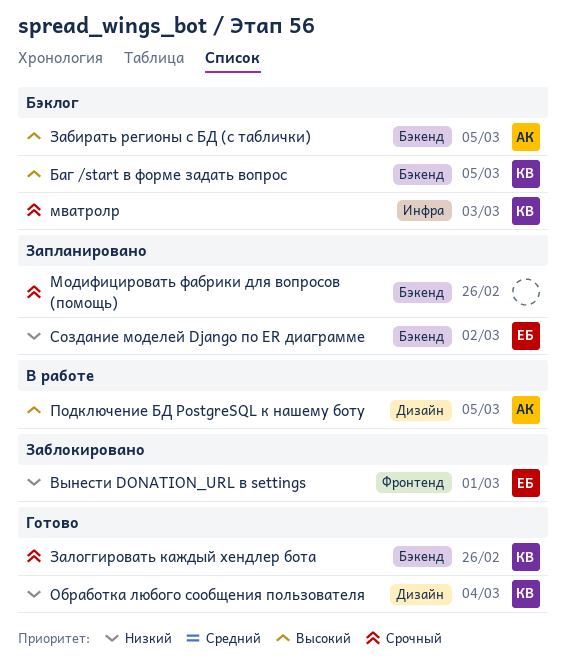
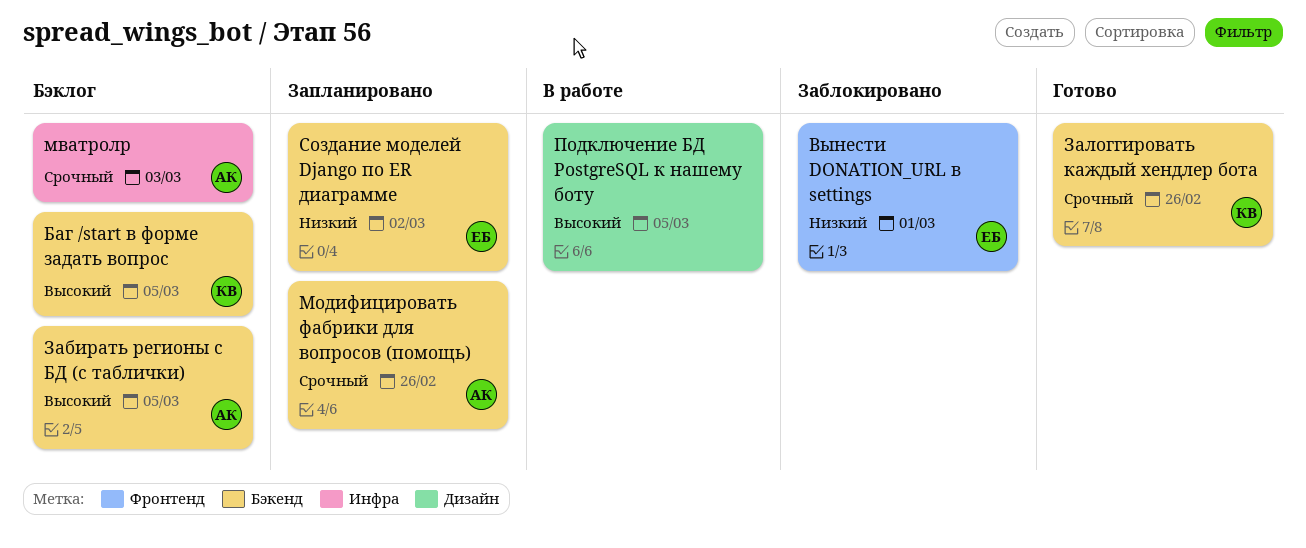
мватролр, owner: КВ -> АК
Модифицировать фабрики для вопросов (помощь), owner: none -> АК
Обработка любого сообщения пользователя: present -> none
Подключение БД PostgreSQL к нашему боту, owner: АК -> none

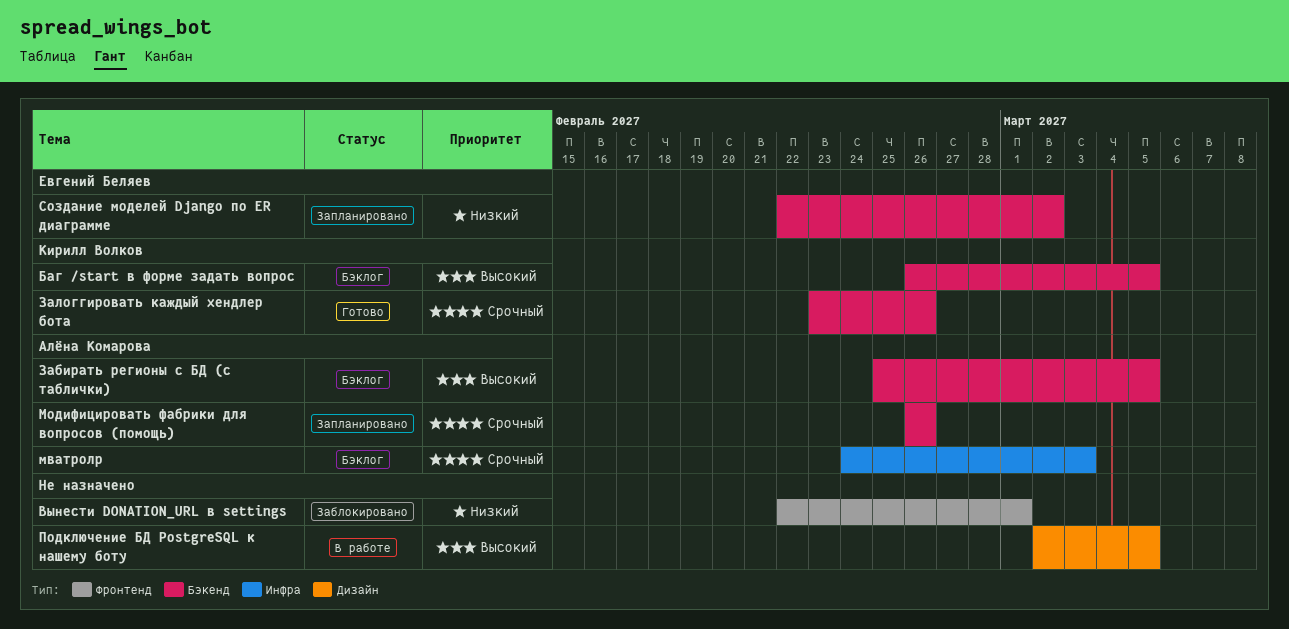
Вынести DONATION_URL в settings, owner: Евгений Беляев -> none

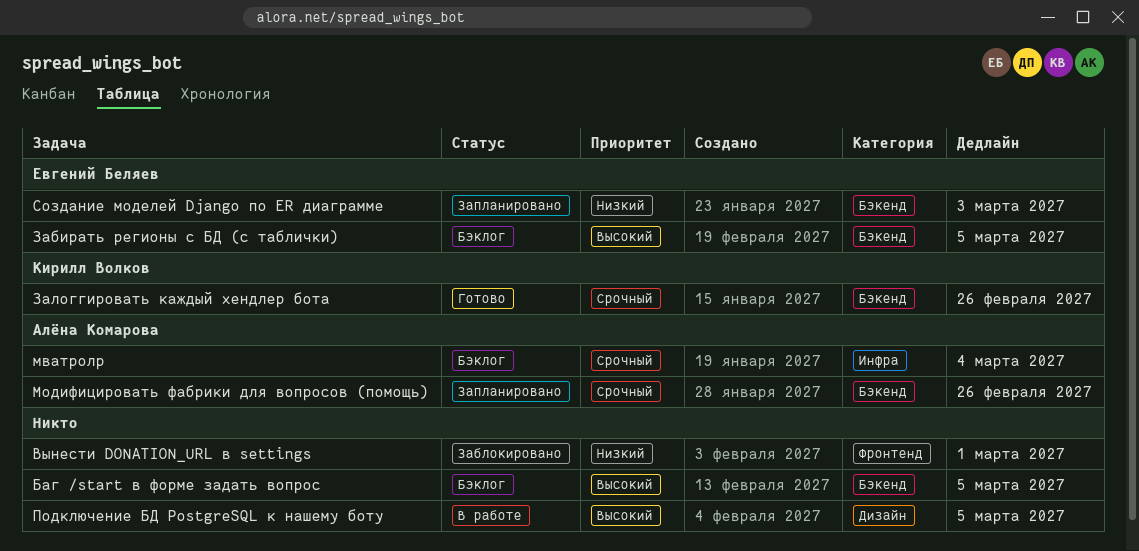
Баг /start в форме задать вопрос, owner: Кирилл Волков -> none
Забирать регионы с БД (с таблички), owner: Алёна Комарова -> Евгений Беляев
мватролр, due: Mar 3 -> Mar 4
Создание моделей Django по ER диаграмме, due: Mar 2 -> Mar 3

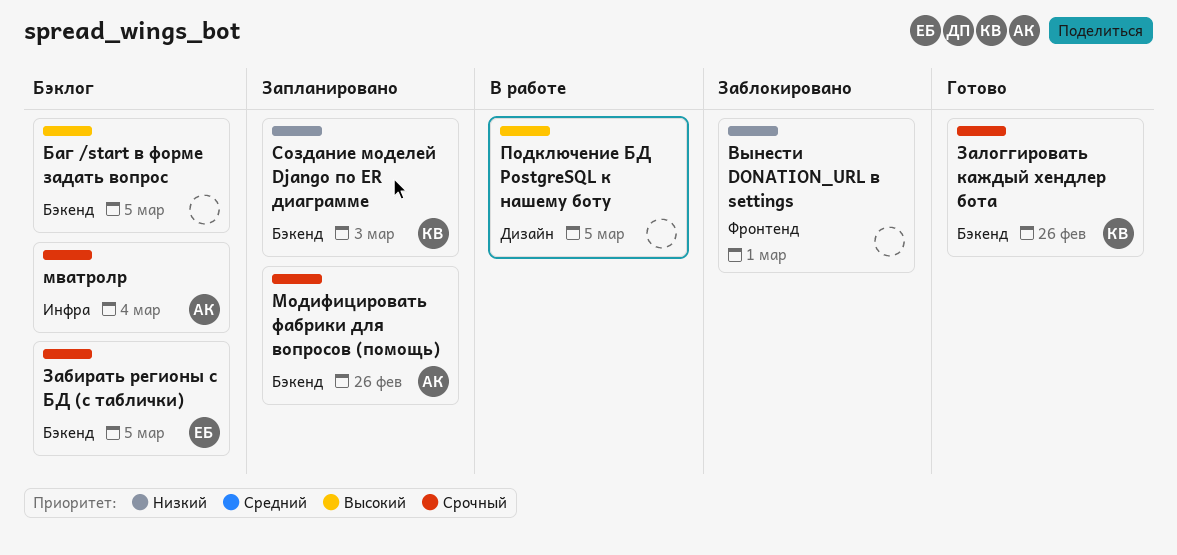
Забирать регионы с БД (с таблички), priority: Высокий -> Срочный
Создание моделей Django по ER диаграмме, owner: Евгений Беляев -> Кирилл Волков

